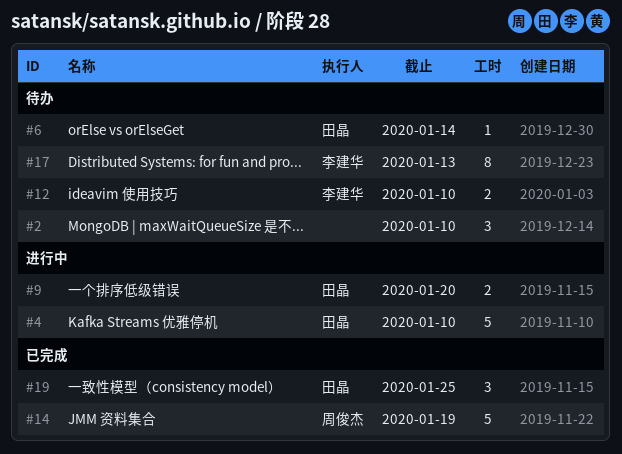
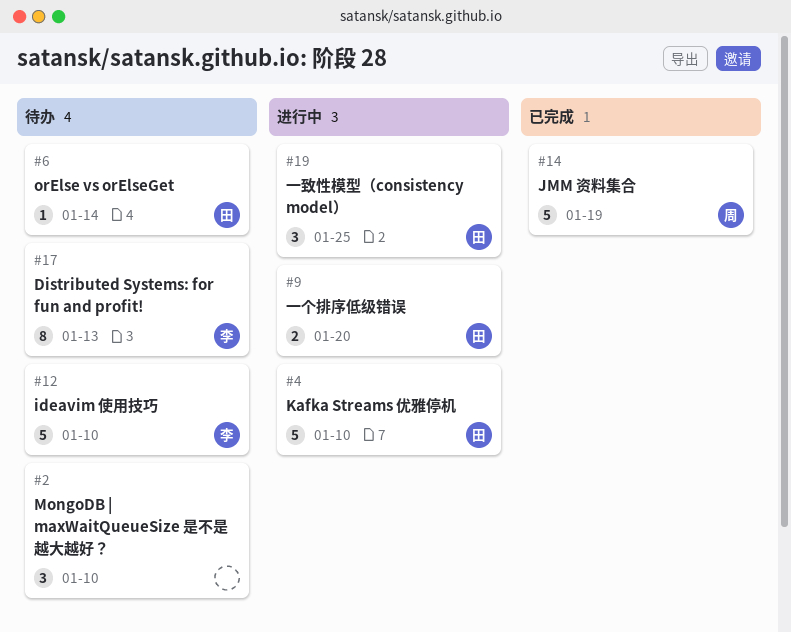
#12, estimate: 2 -> 5
#19, status: 已完成 -> 进行中

